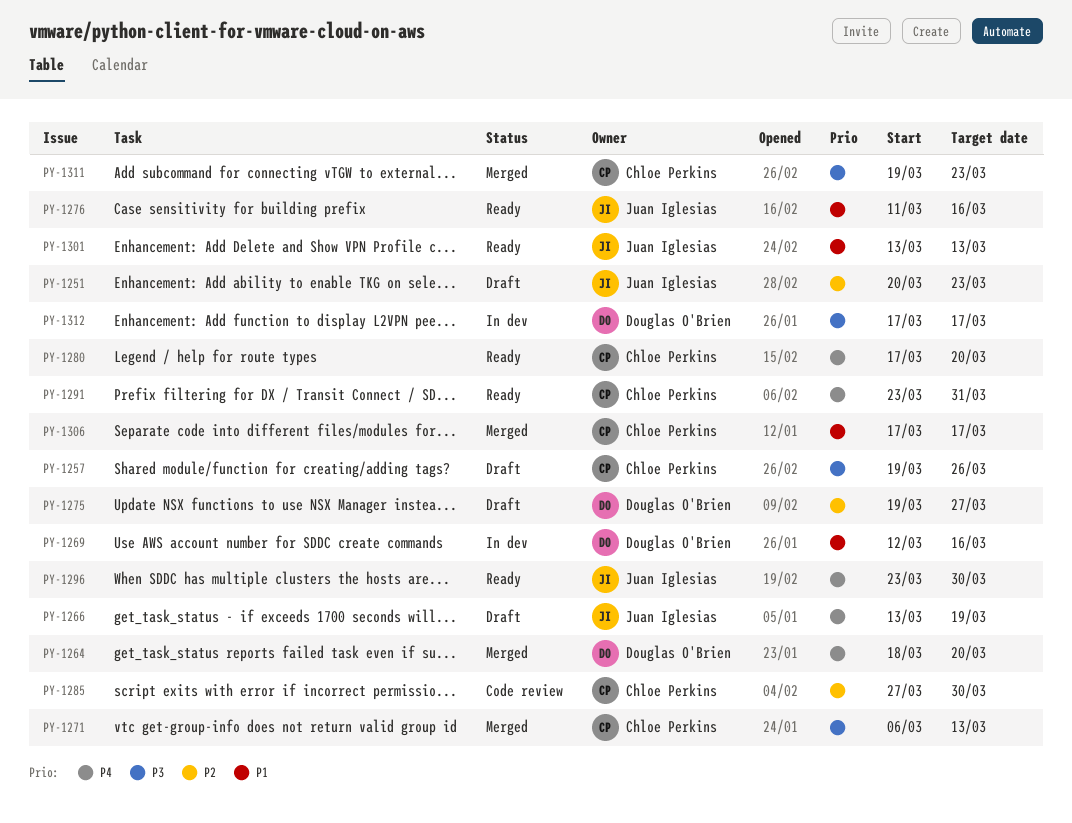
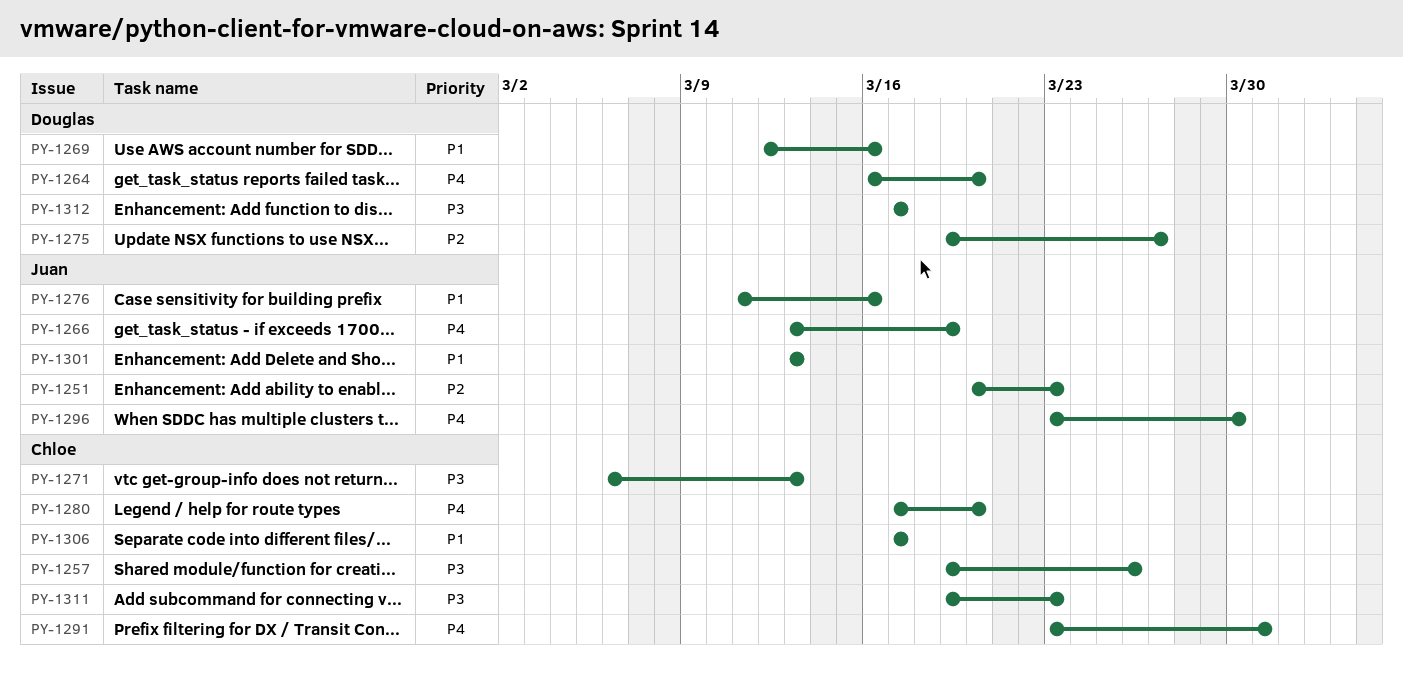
PY-1264, start: Mar 18 -> Mar 16
PY-1285: present -> none

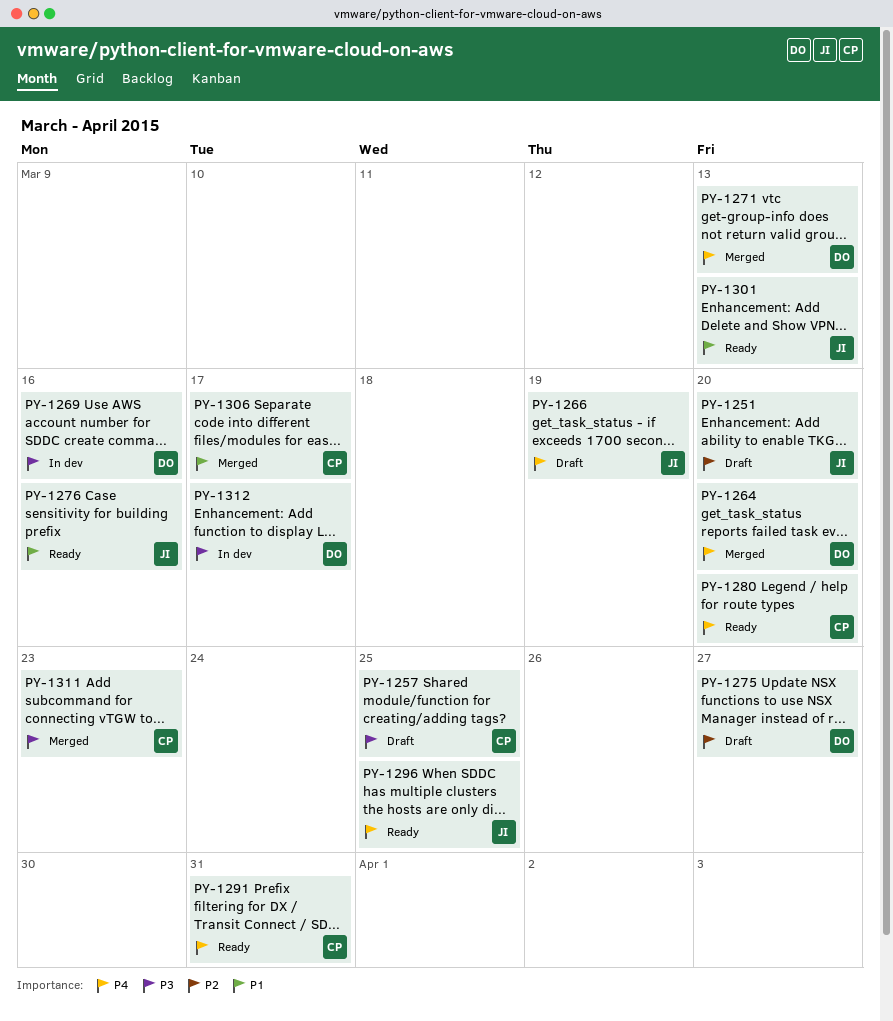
PY-1251, due: Mar 23 -> Mar 20
PY-1257, due: Mar 26 -> Mar 25
PY-1269, priority: P1 -> P3
PY-1271, owner: Chloe -> Douglas
PY-1271, priority: P3 -> P4
PY-1296, due: Mar 30 -> Mar 25

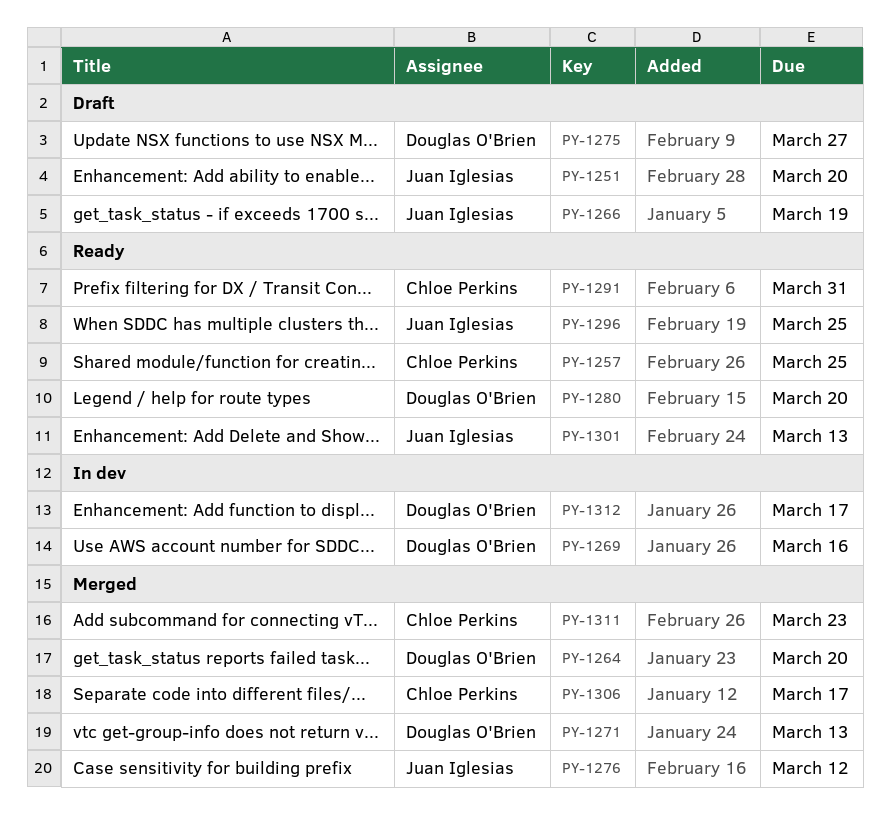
PY-1257, status: Draft -> Ready
PY-1276, status: Ready -> Merged
PY-1276, due: Mar 16 -> Mar 12
PY-1280, owner: Chloe Perkins -> Douglas O'Brien

